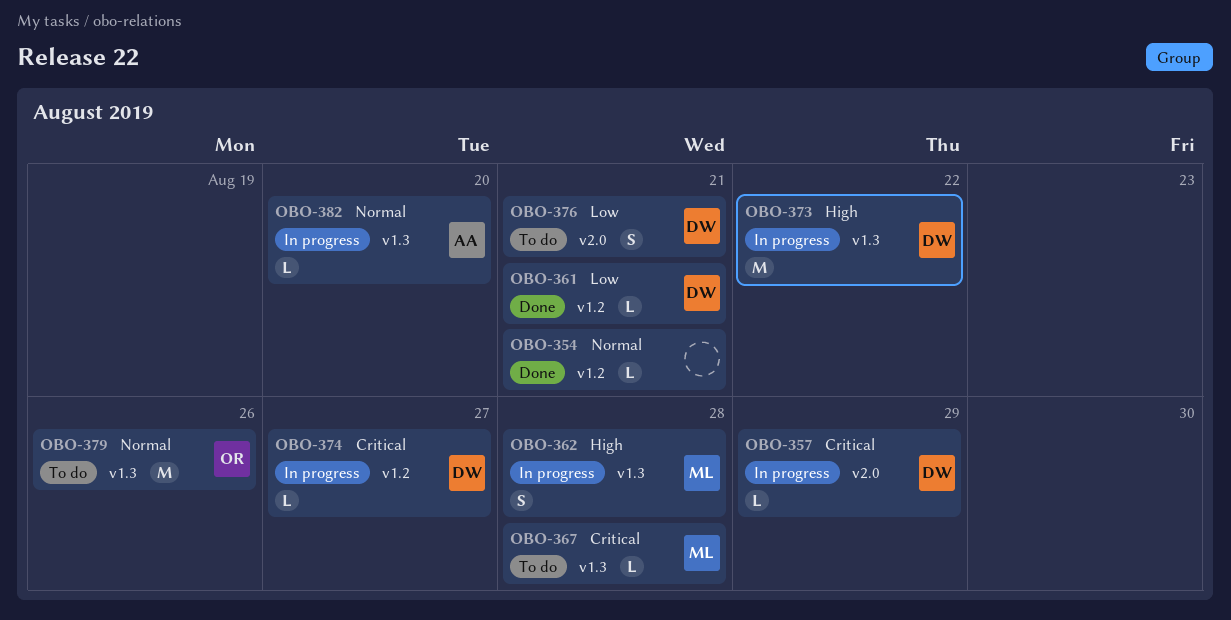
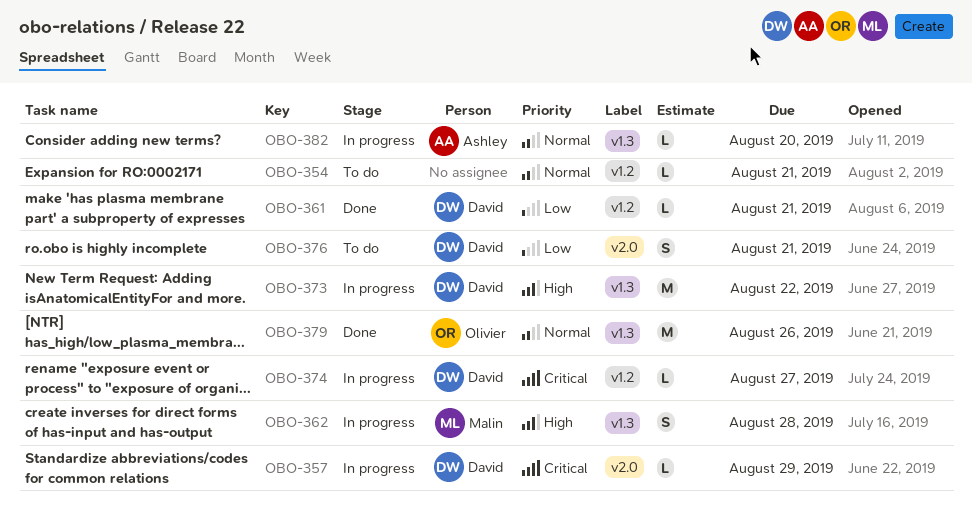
OBO-354, status: Done -> To do
OBO-367: present -> none
OBO-379, status: To do -> Done

